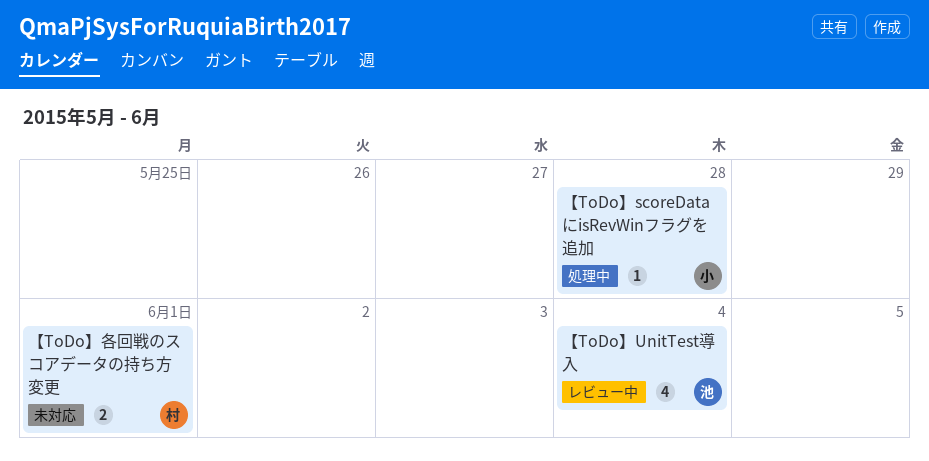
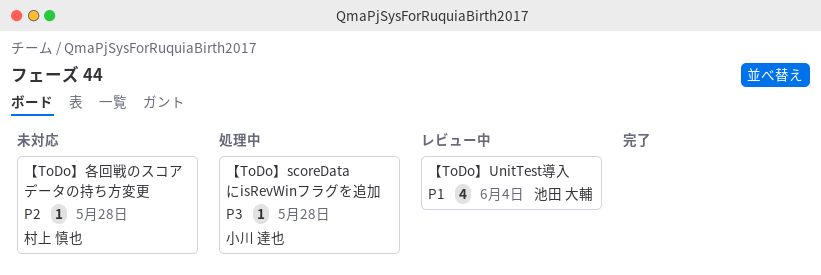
【ToDo】各回戦のスコアデータの持ち方変更, estimate: 2 -> 1
【ToDo】各回戦のスコアデータの持ち方変更, due: Jun 1 -> May 28

